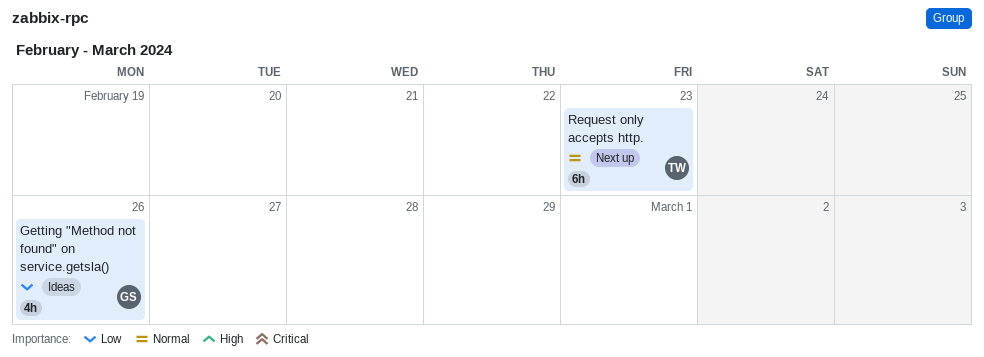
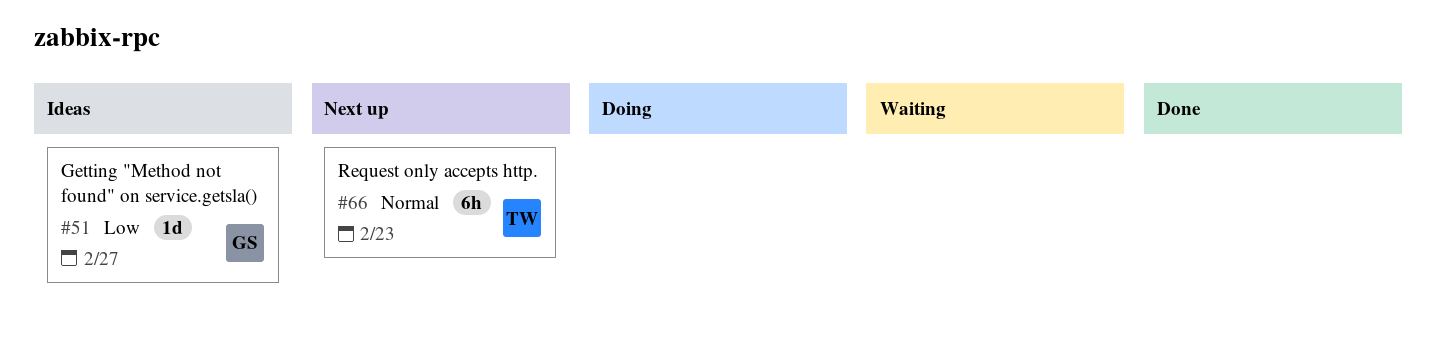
Getting "Method not found" on service.getsla(), estimate: 4h -> 1d
Getting "Method not found" on service.getsla(), due: Feb 26 -> Feb 27

